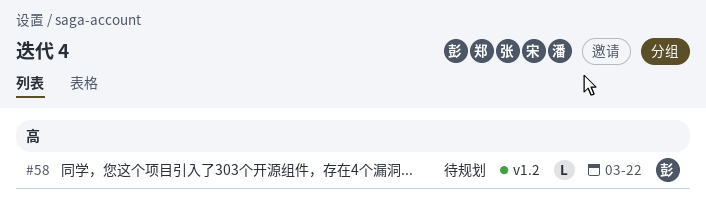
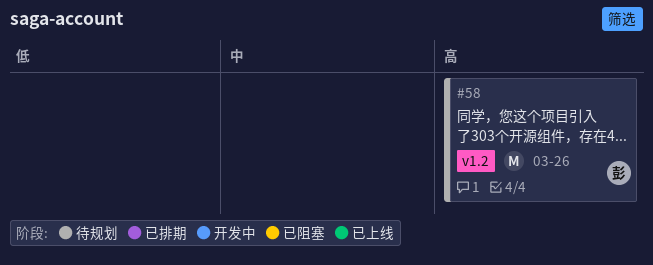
#58, estimate: L -> M
#58, due: Mar 22 -> Mar 26

